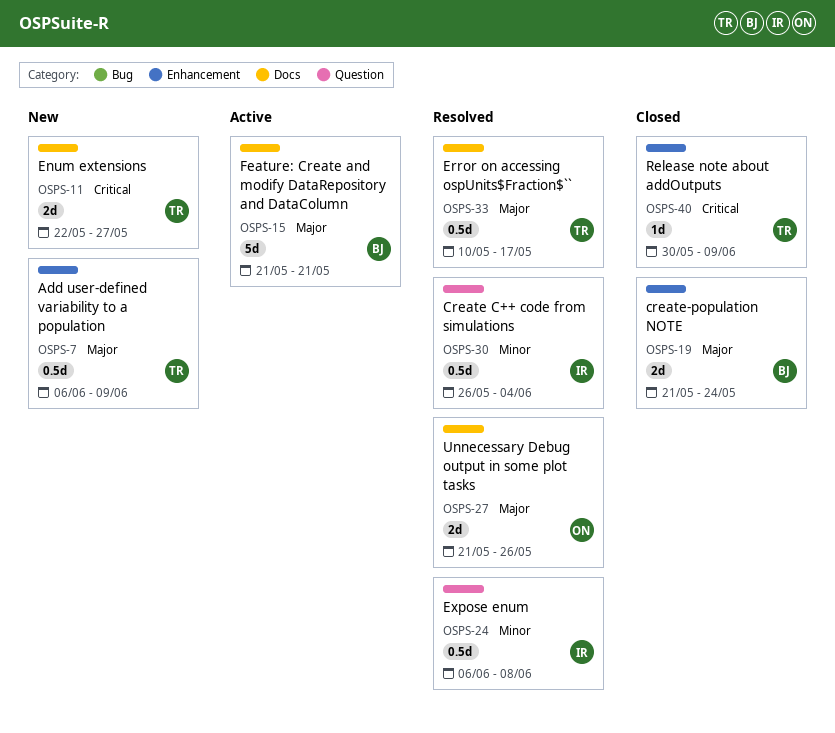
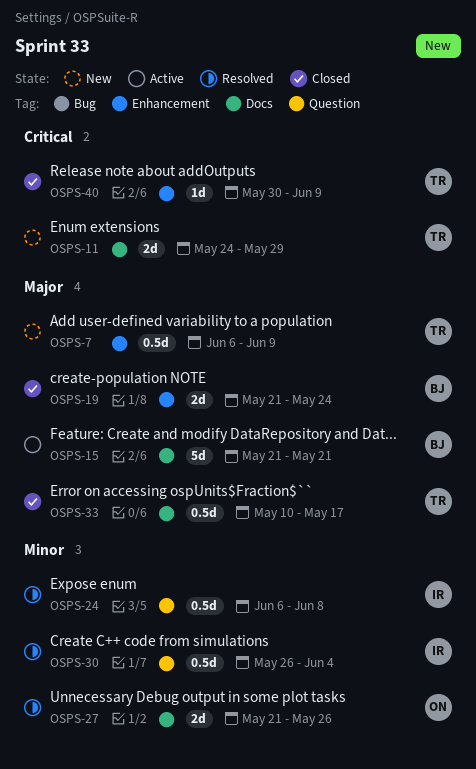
OSPS-11, start: May 22 -> May 24
OSPS-11, due: May 27 -> May 29
OSPS-27, priority: Major -> Minor
OSPS-33, status: Resolved -> Closed

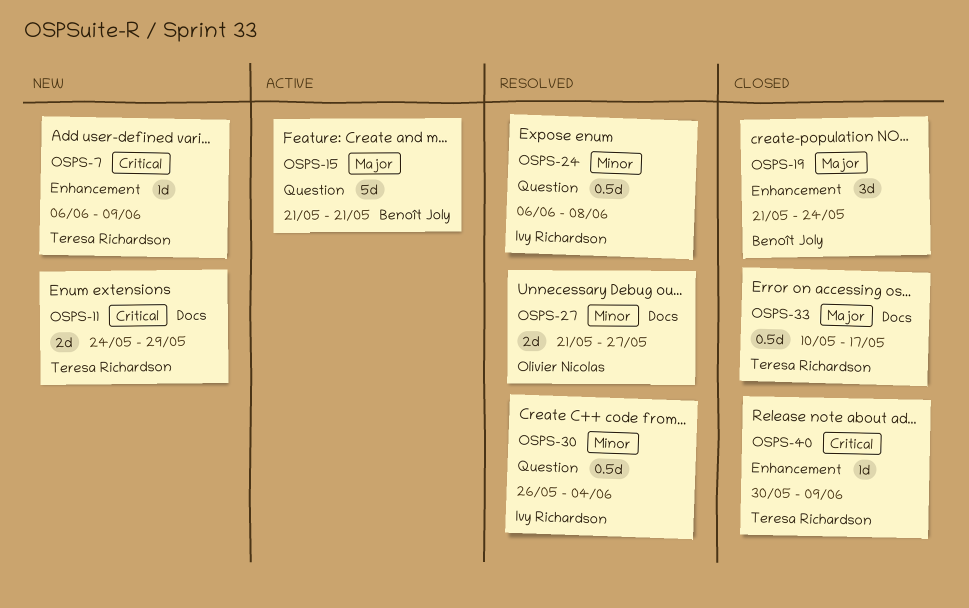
OSPS-7, priority: Major -> Critical
OSPS-7, estimate: 0.5d -> 1d
OSPS-15, label: Docs -> Question
OSPS-19, estimate: 2d -> 3d
OSPS-27, due: May 26 -> May 27

